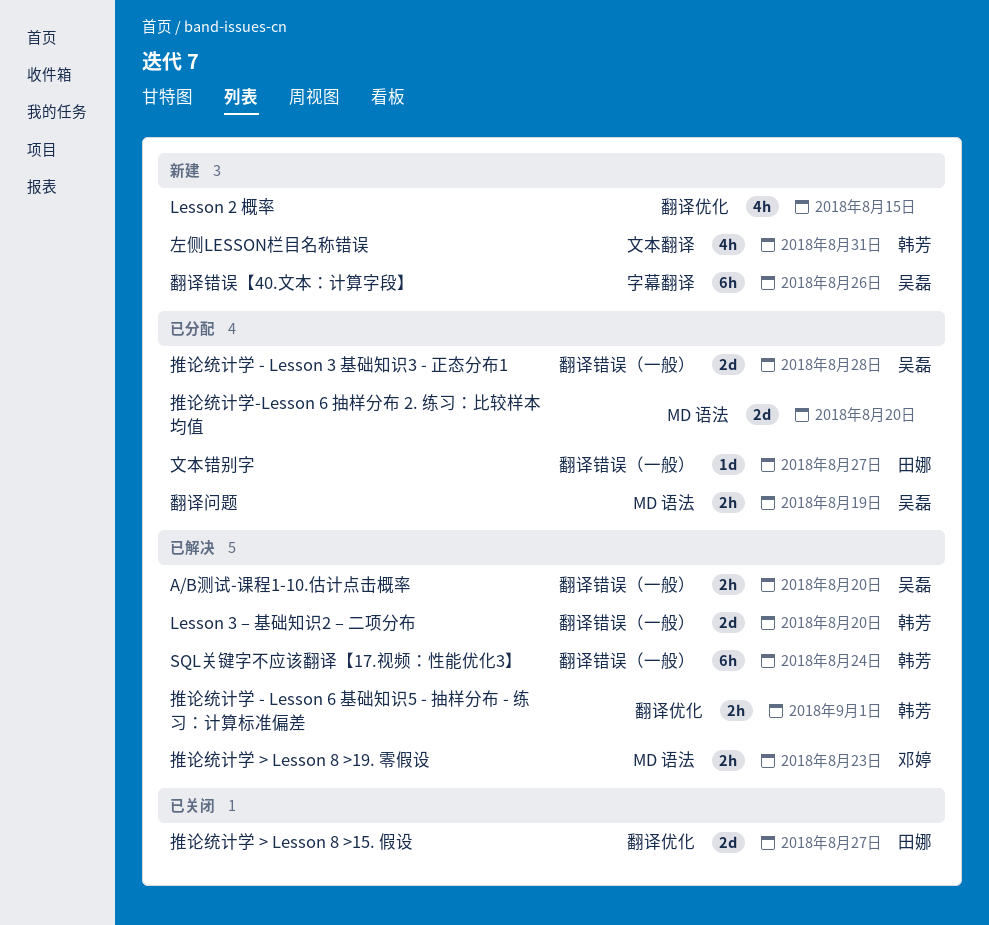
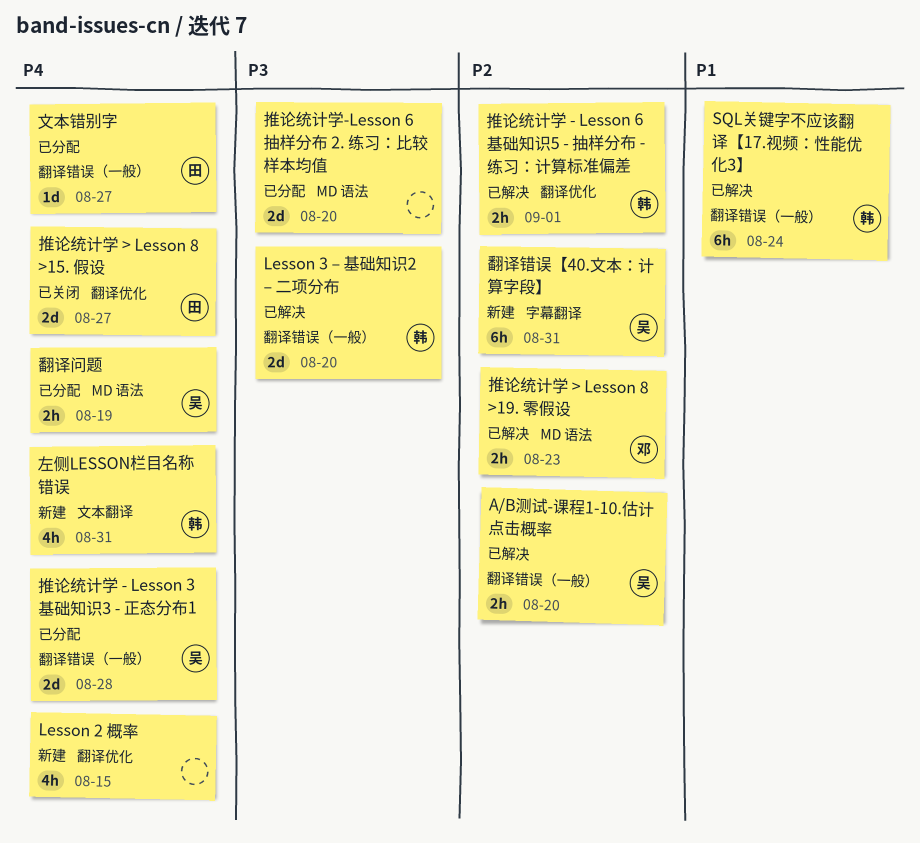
翻译错误【40.文本：计算字段】, due: Aug 26 -> Aug 31

